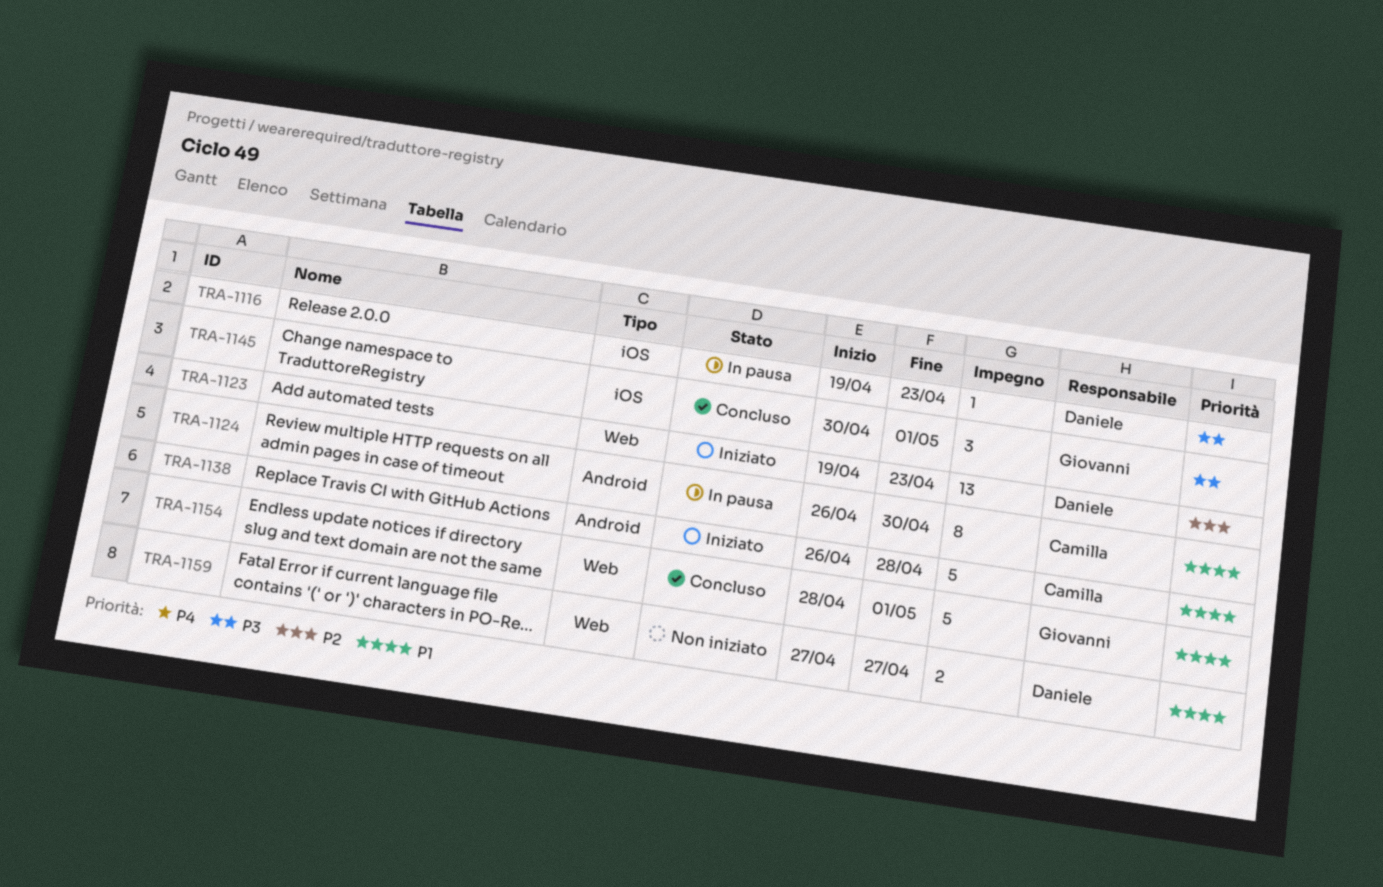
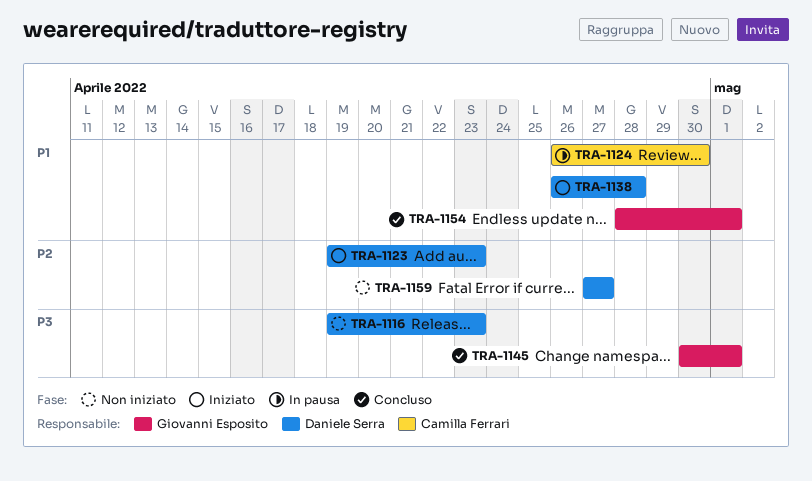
TRA-1116, status: In pausa -> Non iniziato
TRA-1138, owner: Camilla Ferrari -> Daniele Serra
TRA-1159, priority: P1 -> P2

